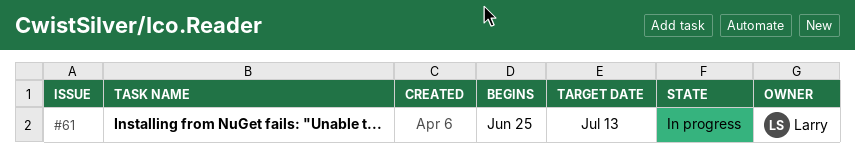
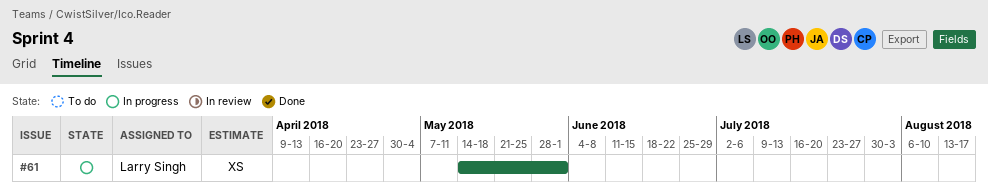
#61, start: Jun 25 -> May 14
#61, due: Jul 13 -> Jun 1

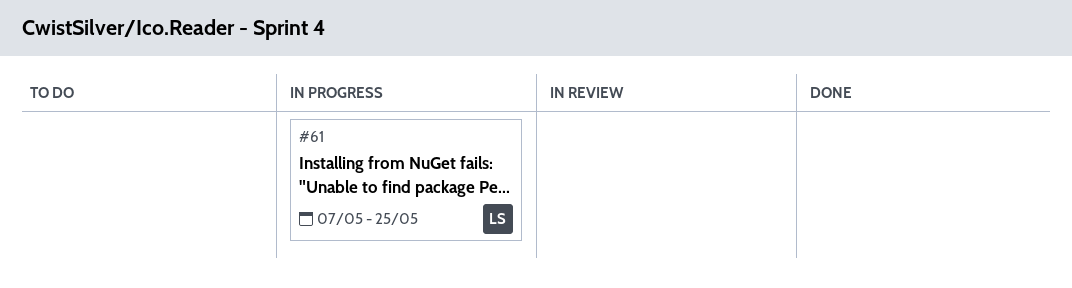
#61, start: May 14 -> May 7
#61, due: Jun 1 -> May 25

